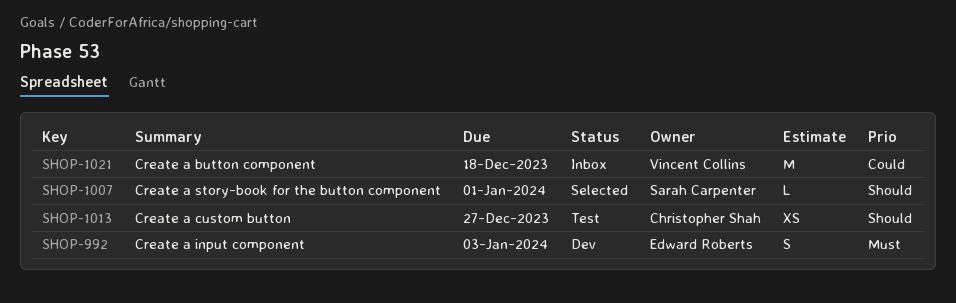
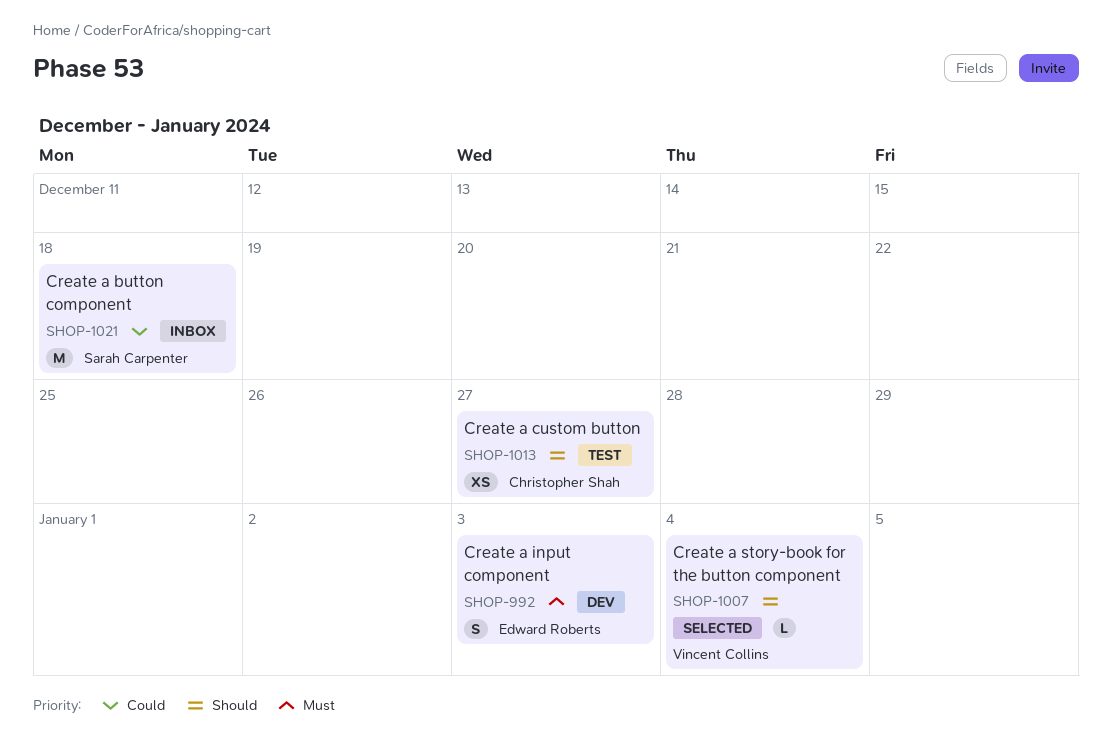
SHOP-1007, owner: Sarah Carpenter -> Vincent Collins
SHOP-1007, due: Jan 1 -> Jan 4
SHOP-1021, owner: Vincent Collins -> Sarah Carpenter

